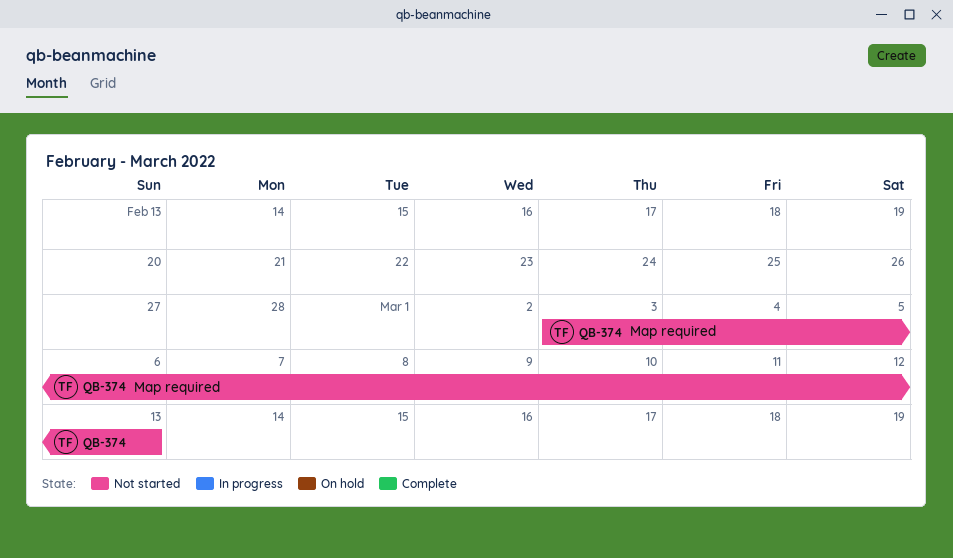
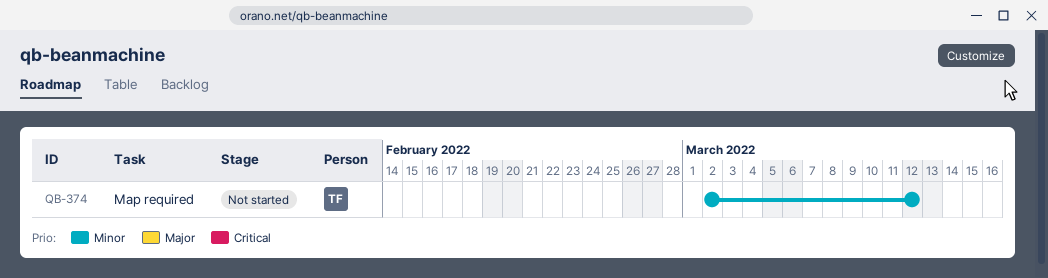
QB-374, start: Mar 3 -> Mar 2
QB-374, due: Mar 13 -> Mar 12

